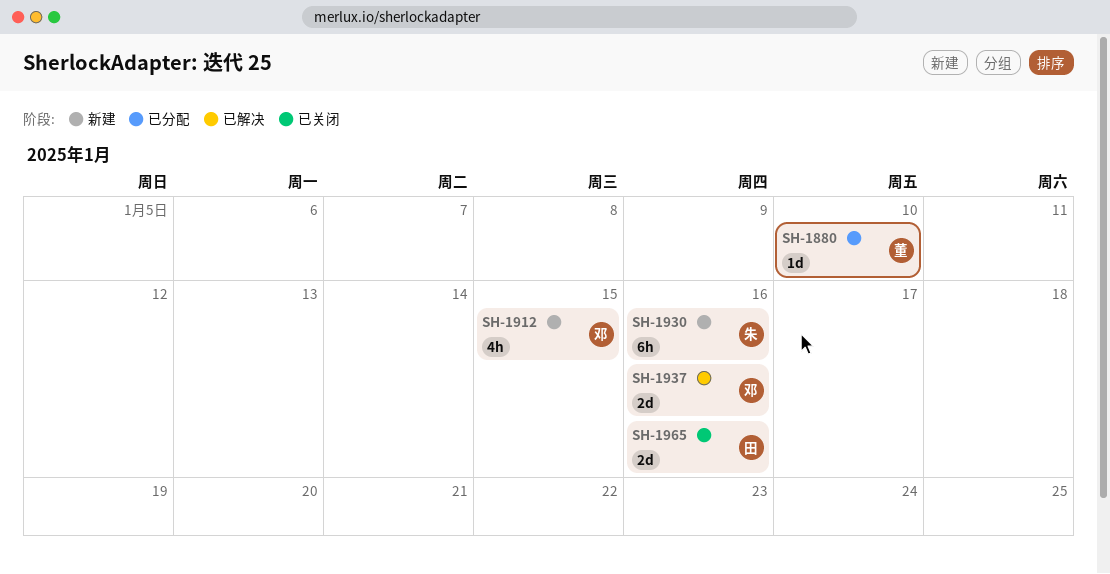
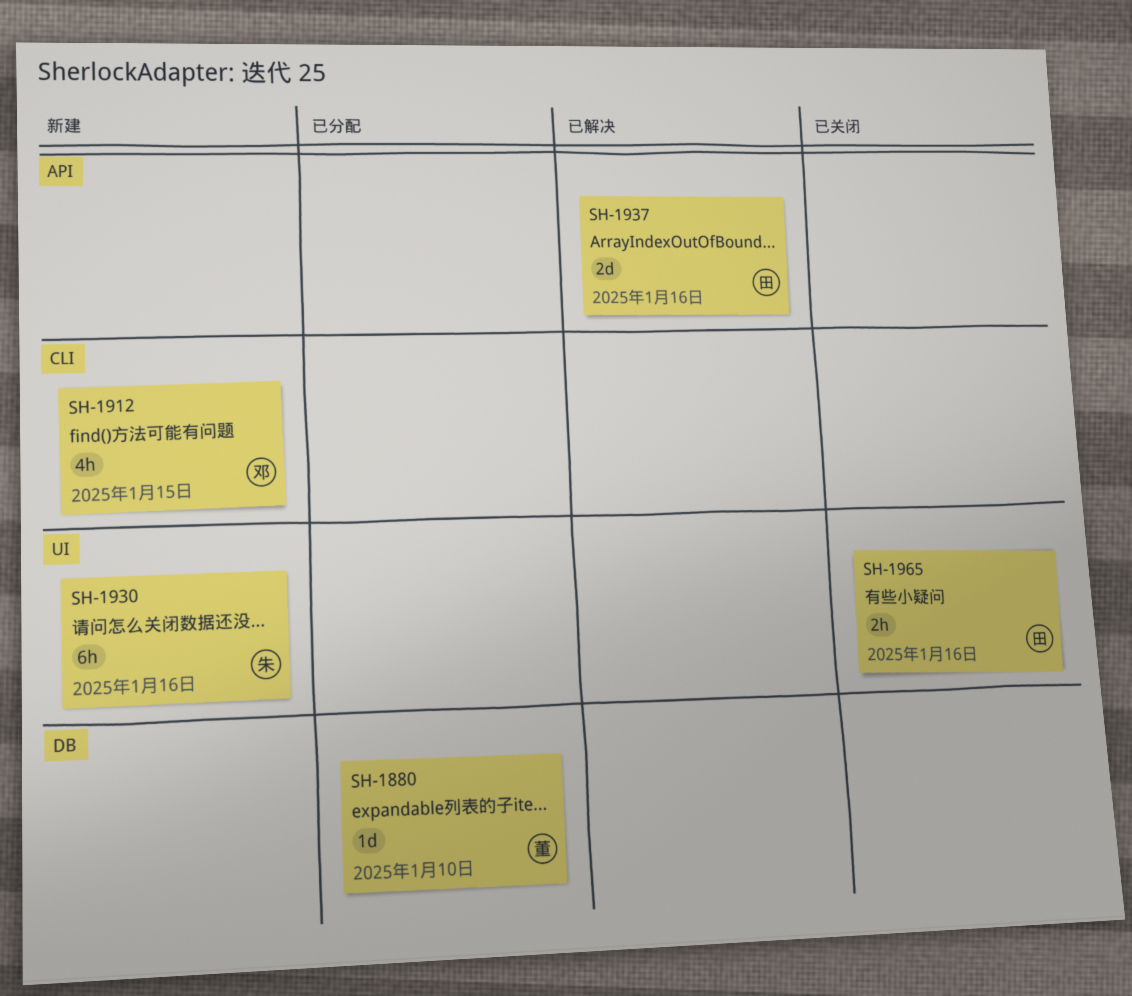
SH-1937, owner: 邓 -> 田
SH-1965, estimate: 2d -> 2h

